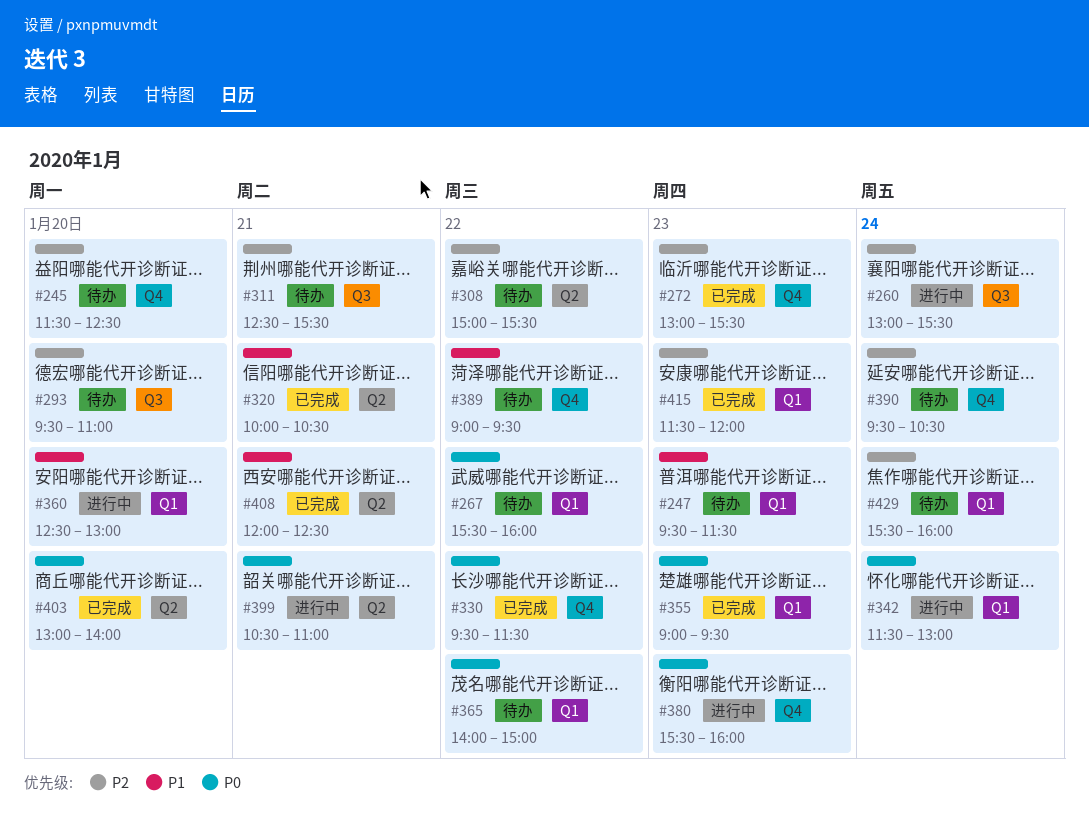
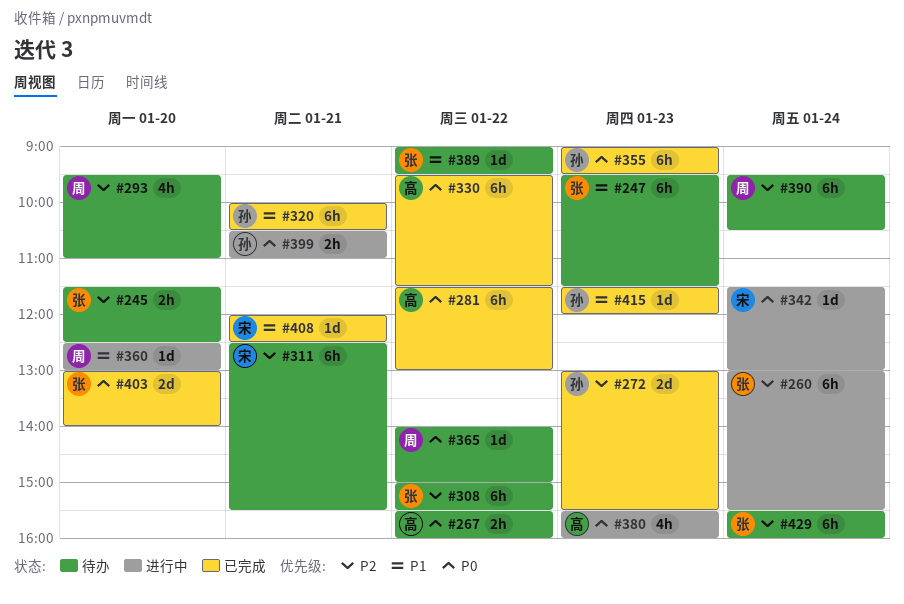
#281: none -> present
#415, priority: P2 -> P1

